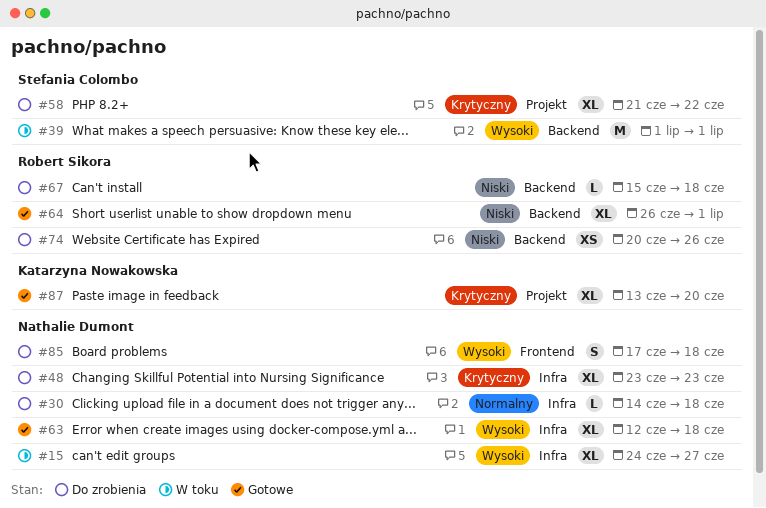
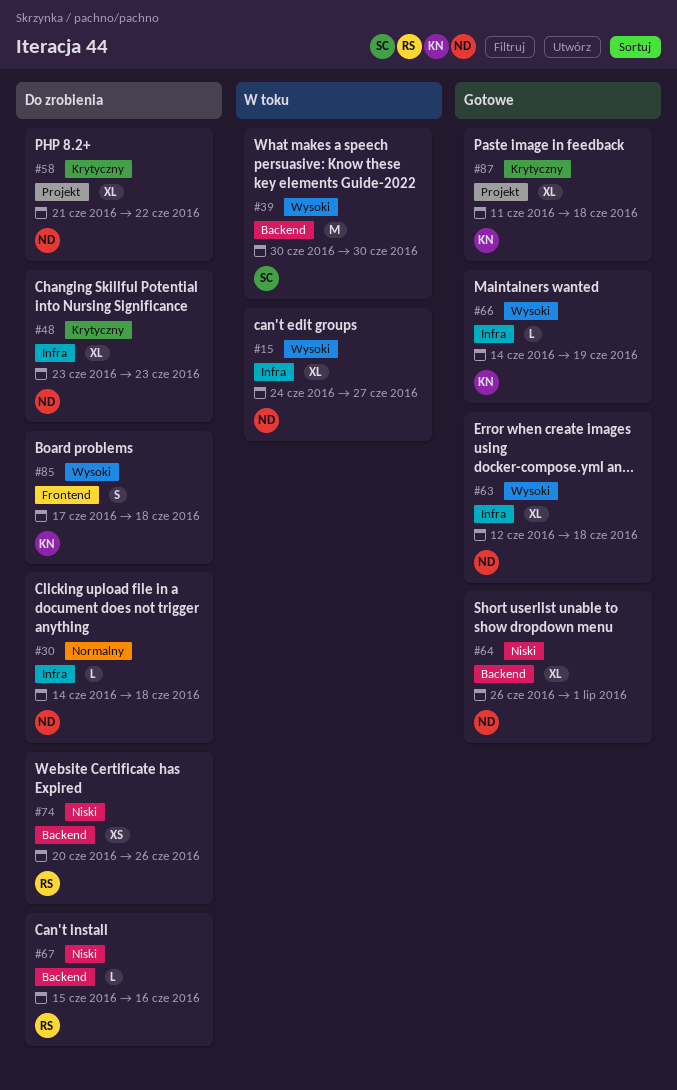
#39, start: Jul 1 -> Jun 30
#39, due: Jul 1 -> Jun 30
#58, owner: Stefania Colombo -> Nathalie Dumont
#64, owner: Robert Sikora -> Nathalie Dumont
#66: none -> present
#67, due: Jun 18 -> Jun 16
#85, owner: Nathalie Dumont -> Katarzyna Nowakowska
#87, start: Jun 13 -> Jun 11
#87, due: Jun 20 -> Jun 18

